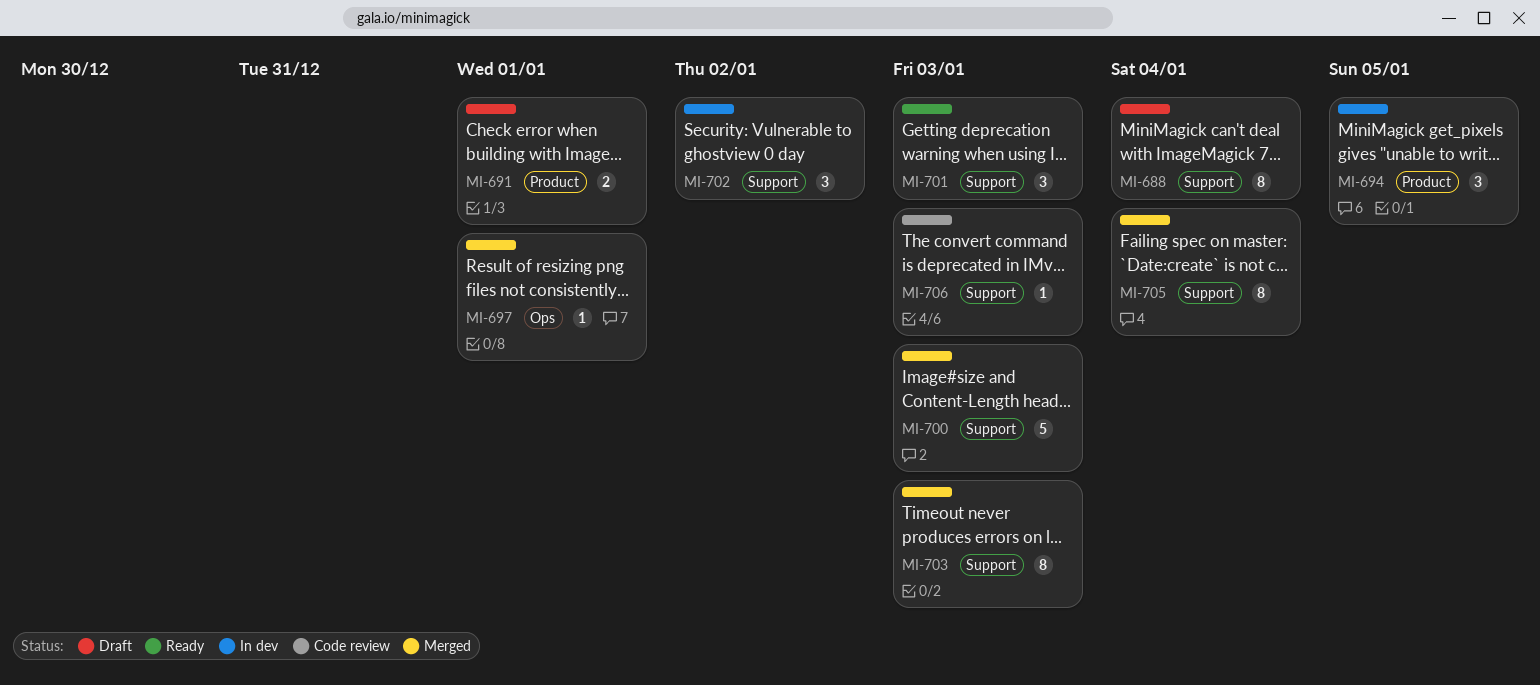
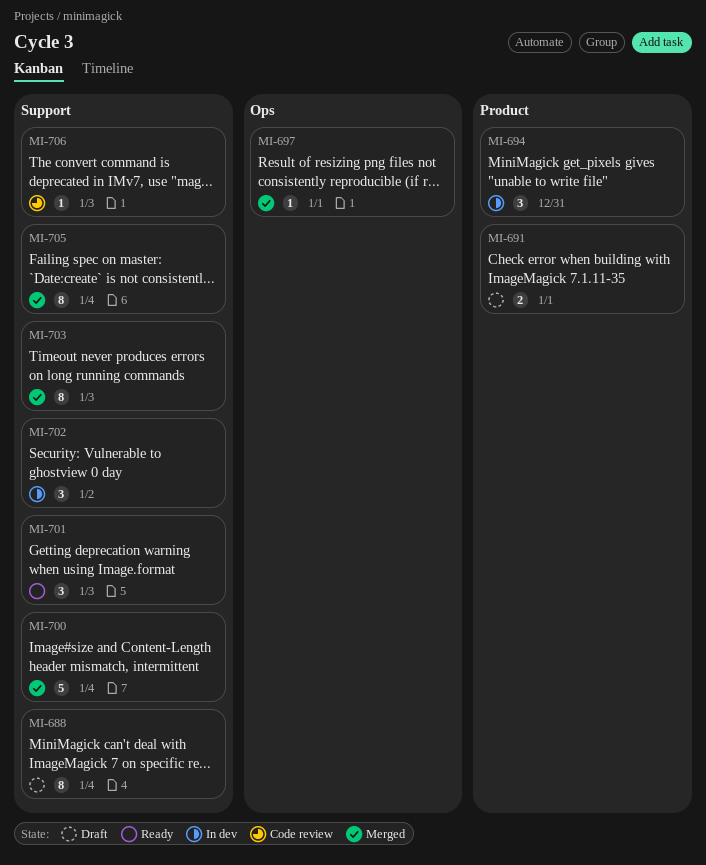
MI-694, due: Jan 5 -> Dec 31
MI-700, due: Jan 3 -> Jan 4

